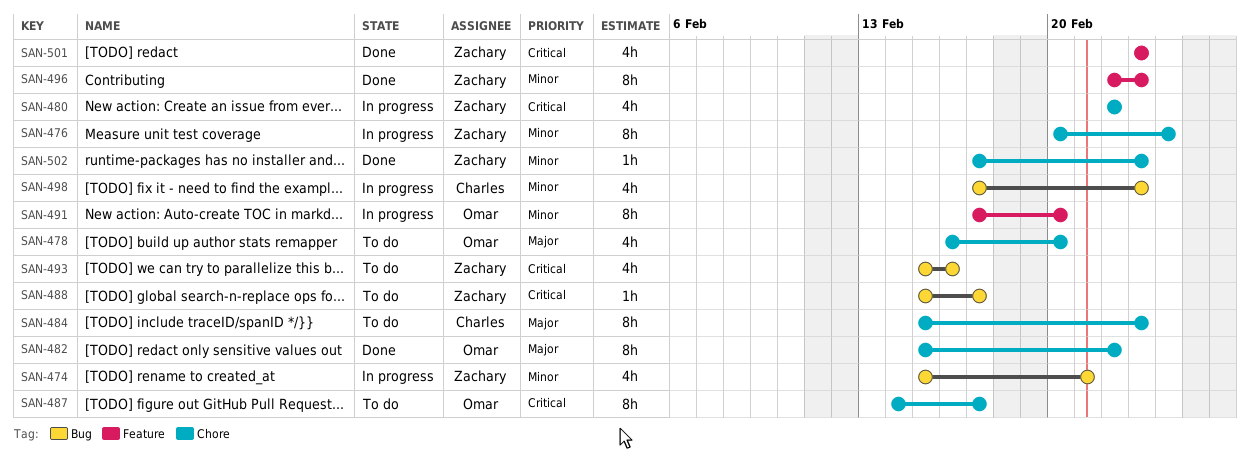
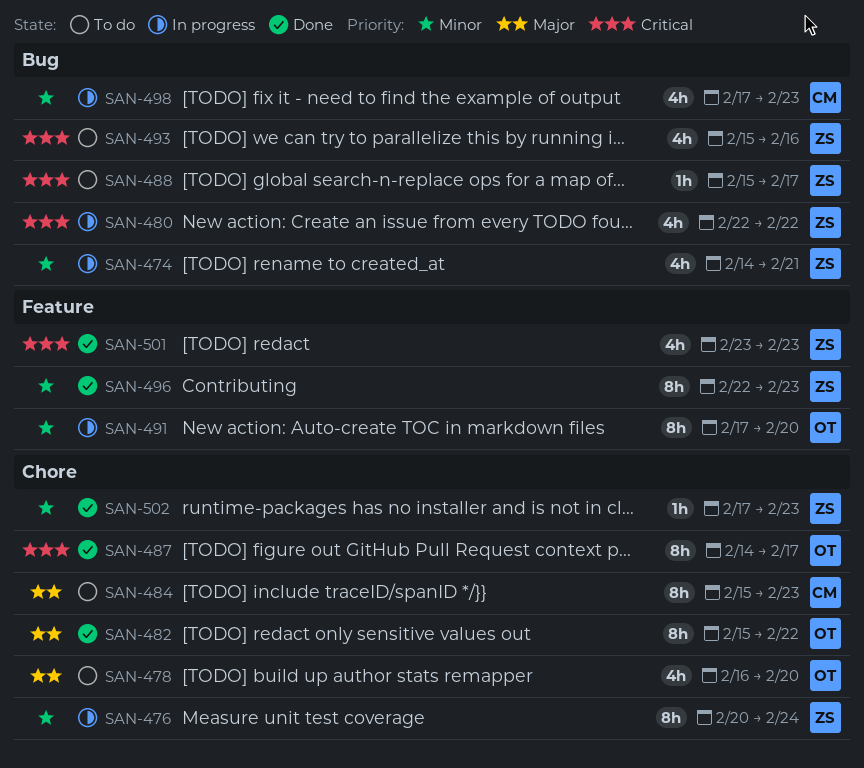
SAN-474, start: Feb 15 -> Feb 14
SAN-480, label: Chore -> Bug
SAN-487, status: To do -> Done

